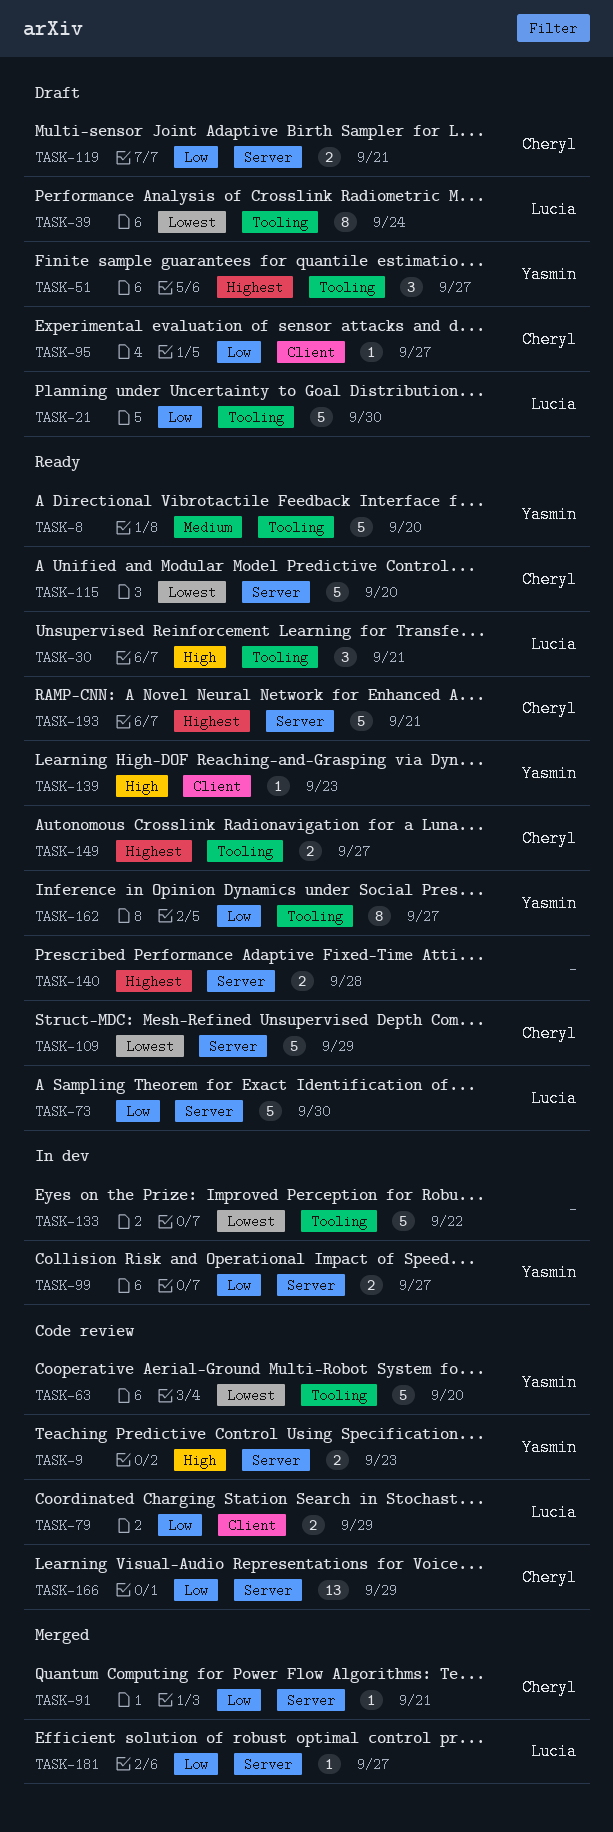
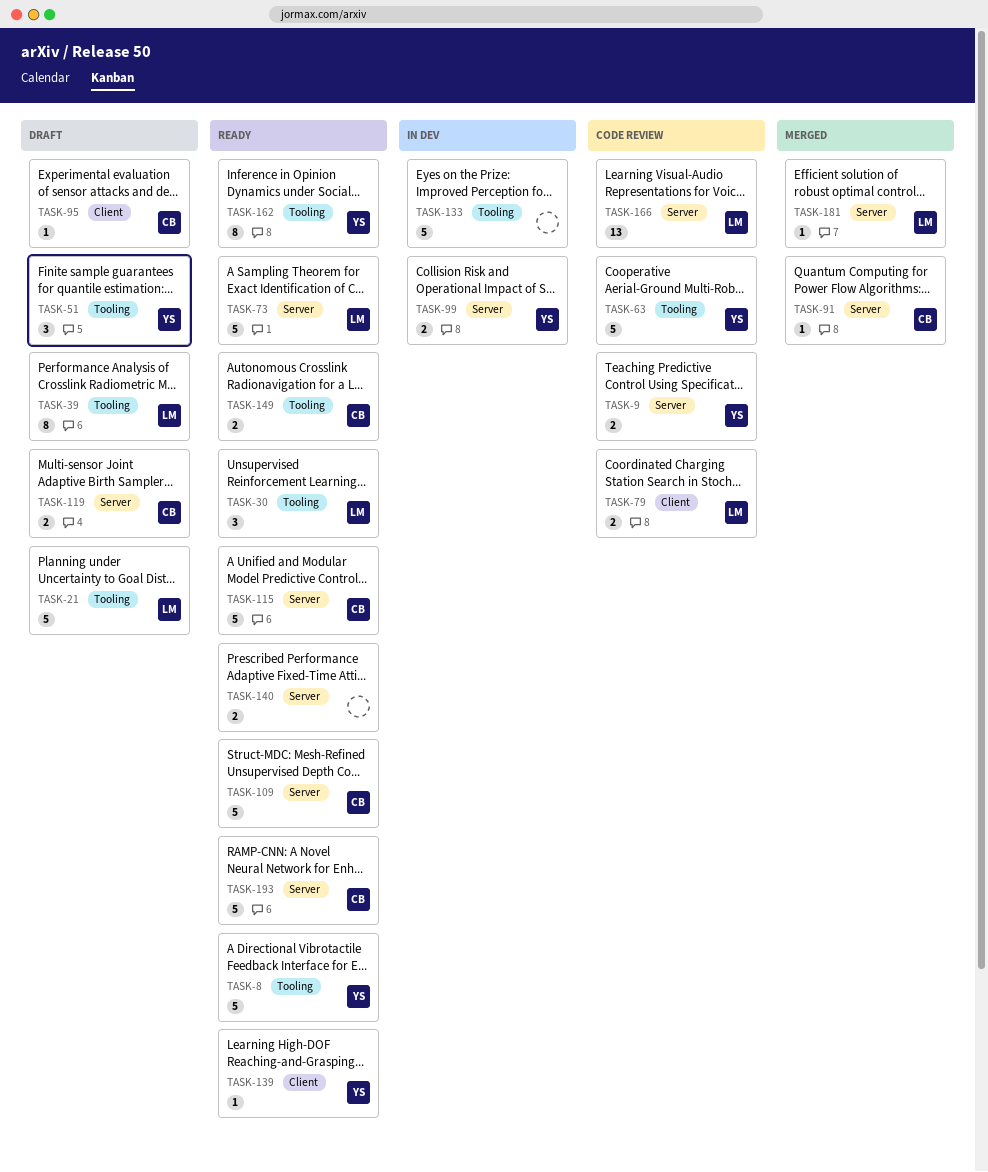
TASK-166, owner: Cheryl -> Lucia

